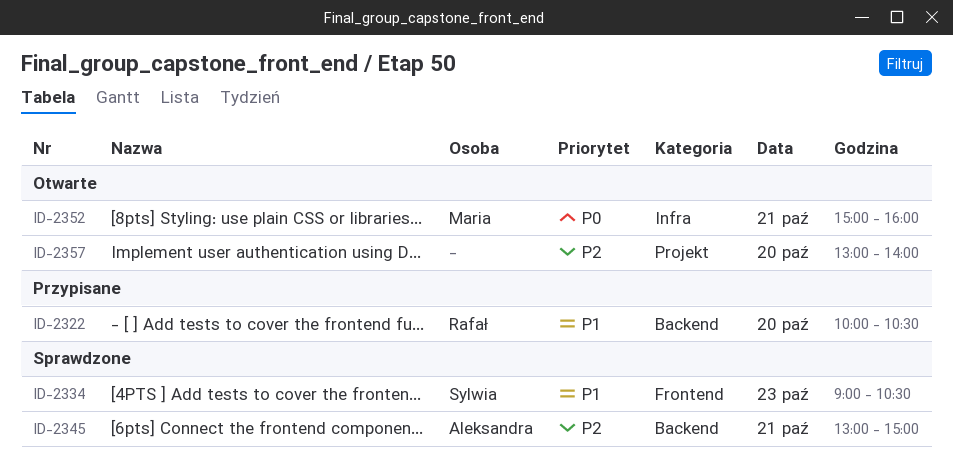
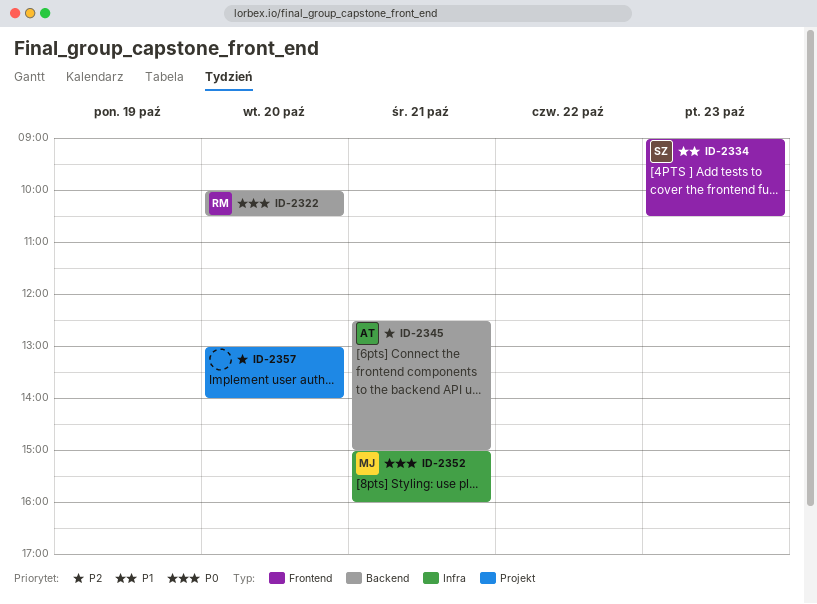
ID-2322, priority: P1 -> P0
ID-2345, begins: 13:00 -> 12:30

